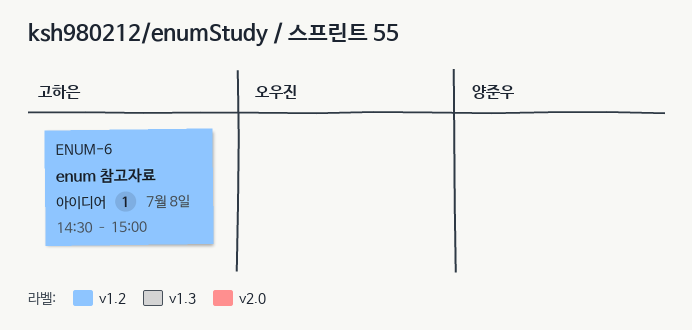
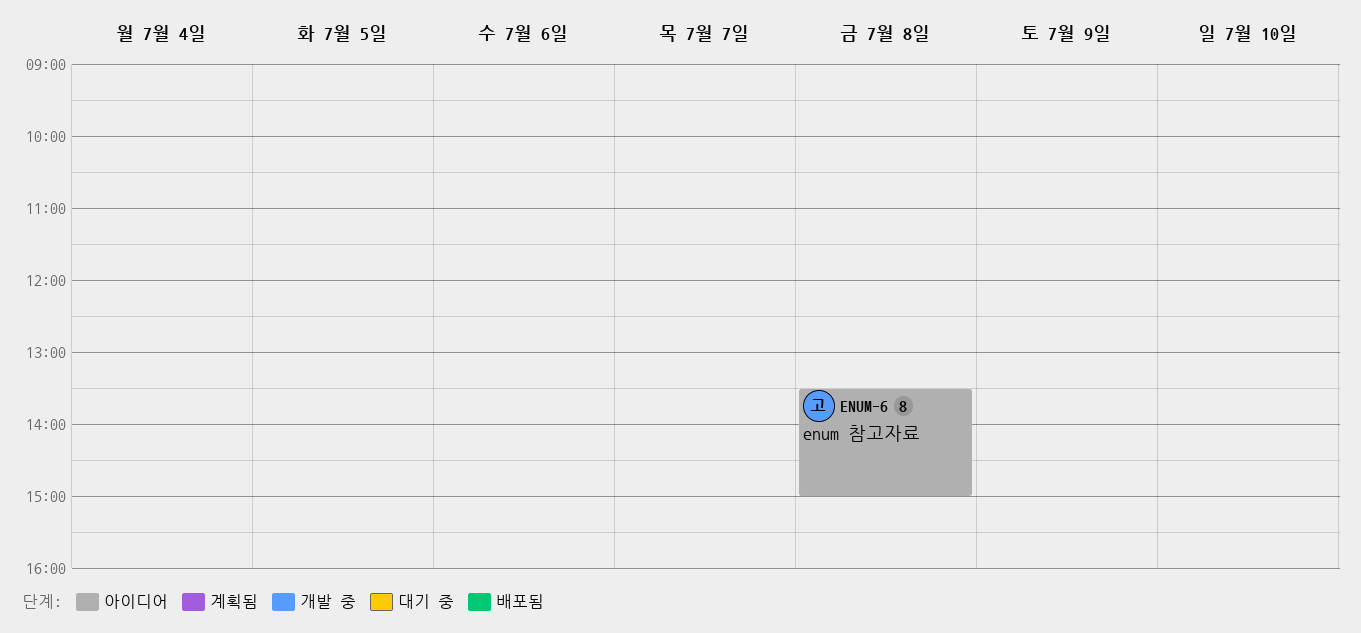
ENUM-6, estimate: 1 -> 8
ENUM-6, begins: 14:30 -> 13:30

